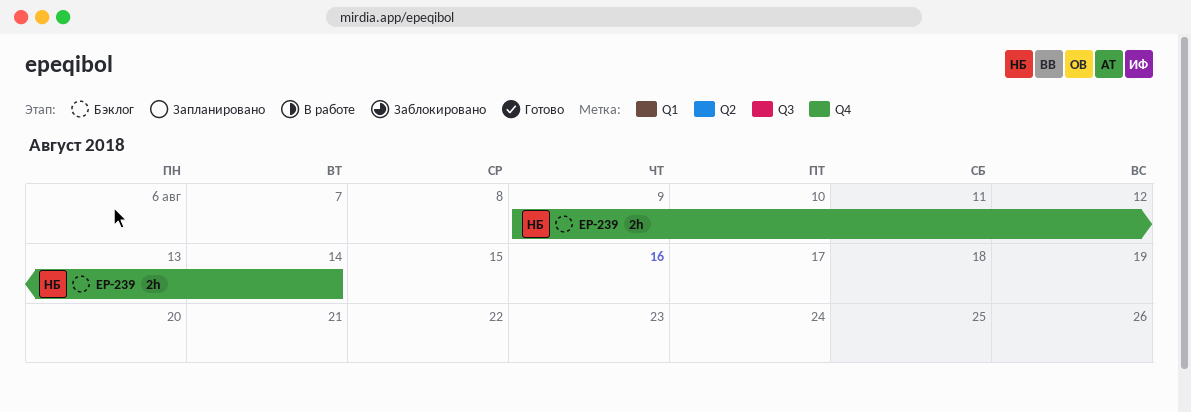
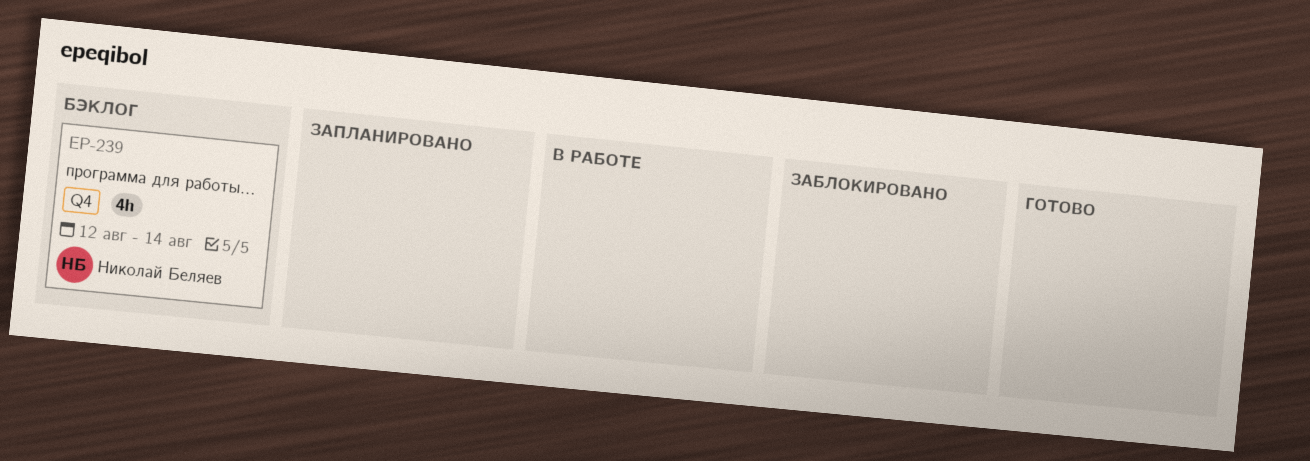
EP-239, estimate: 2h -> 4h
EP-239, start: Aug 9 -> Aug 12

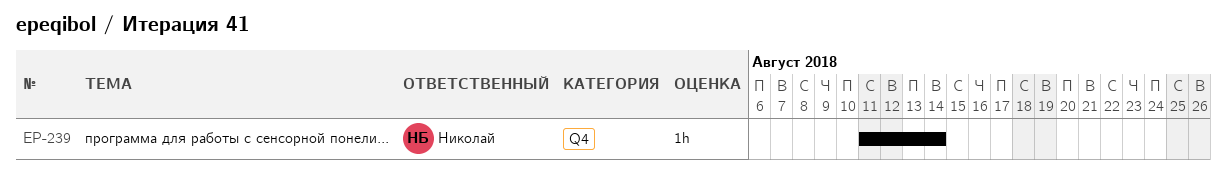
EP-239, estimate: 4h -> 1h
EP-239, start: Aug 12 -> Aug 11

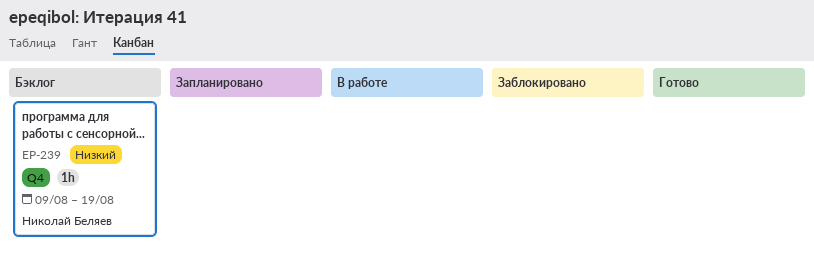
EP-239, start: Aug 11 -> Aug 9
EP-239, due: Aug 14 -> Aug 19

